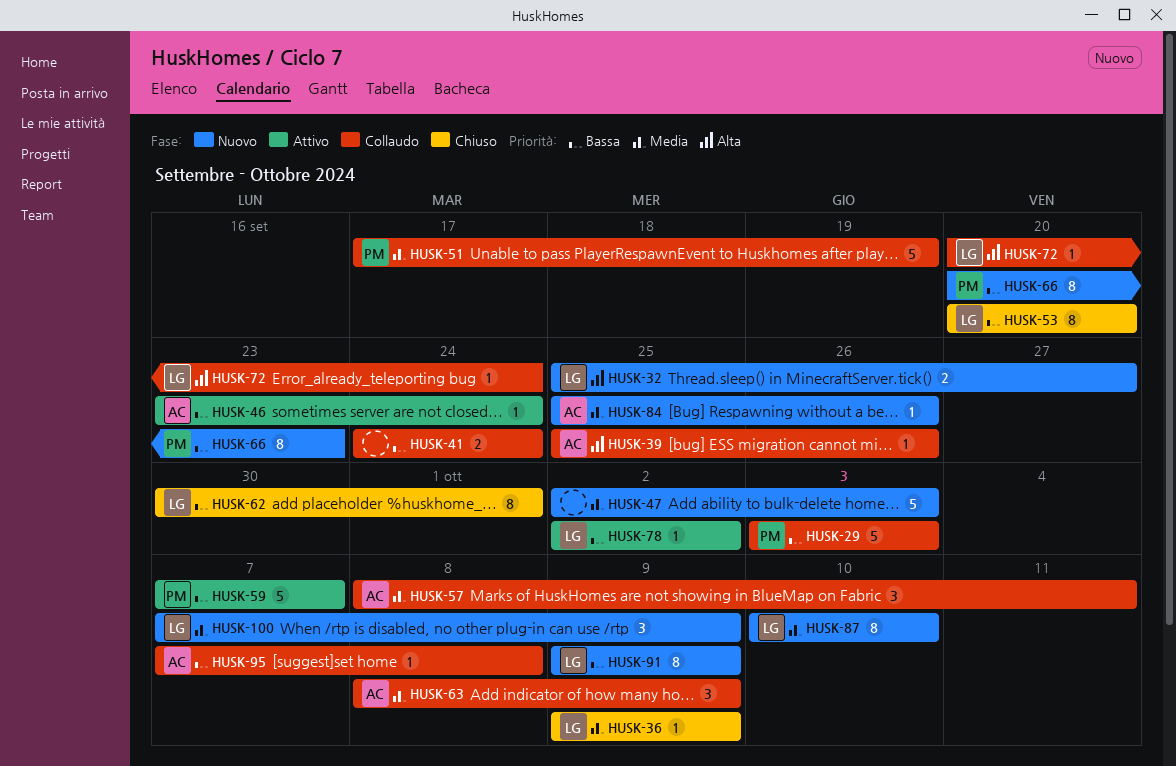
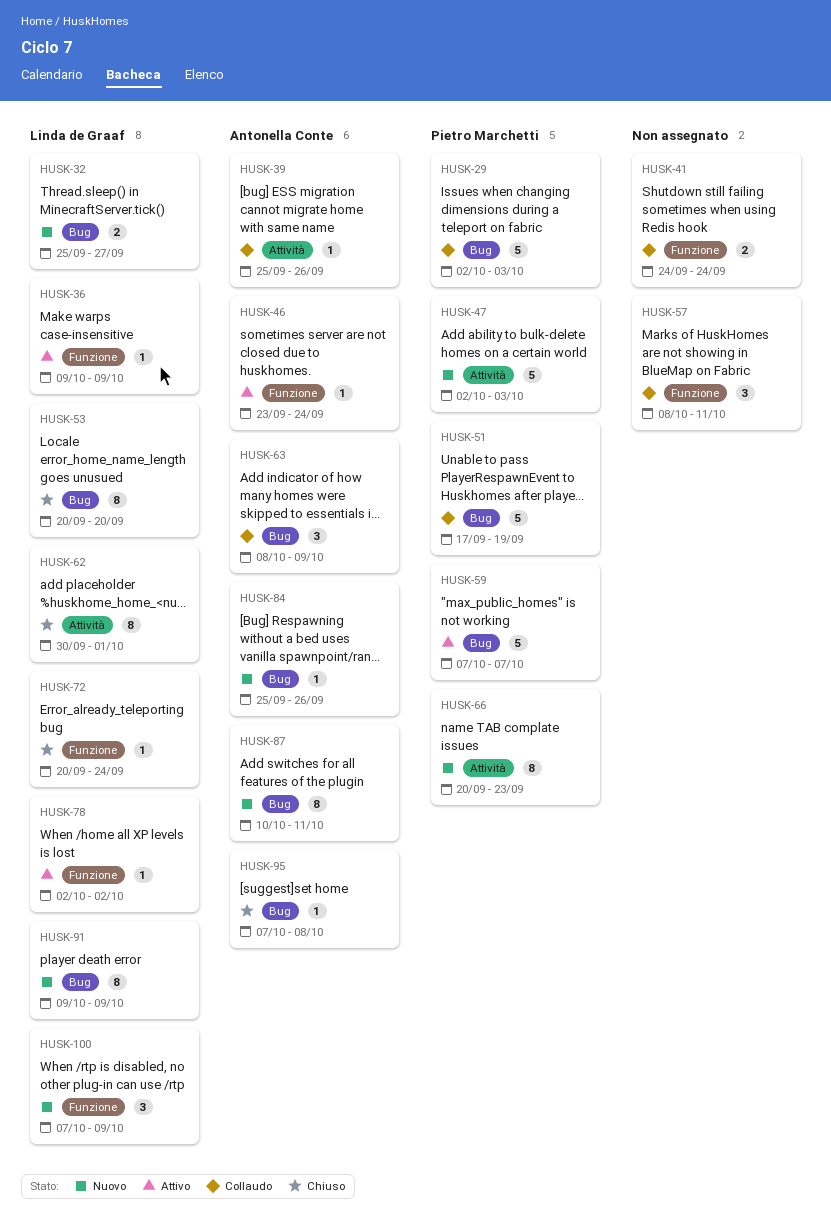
HUSK-29, start: Oct 3 -> Oct 2
HUSK-36, status: Chiuso -> Attivo
HUSK-47, owner: none -> Pietro Marchetti
HUSK-57, owner: Antonella Conte -> none
HUSK-72, status: Collaudo -> Chiuso
HUSK-87, owner: Linda de Graaf -> Antonella Conte
HUSK-87, due: Oct 10 -> Oct 11
HUSK-95, status: Collaudo -> Chiuso

